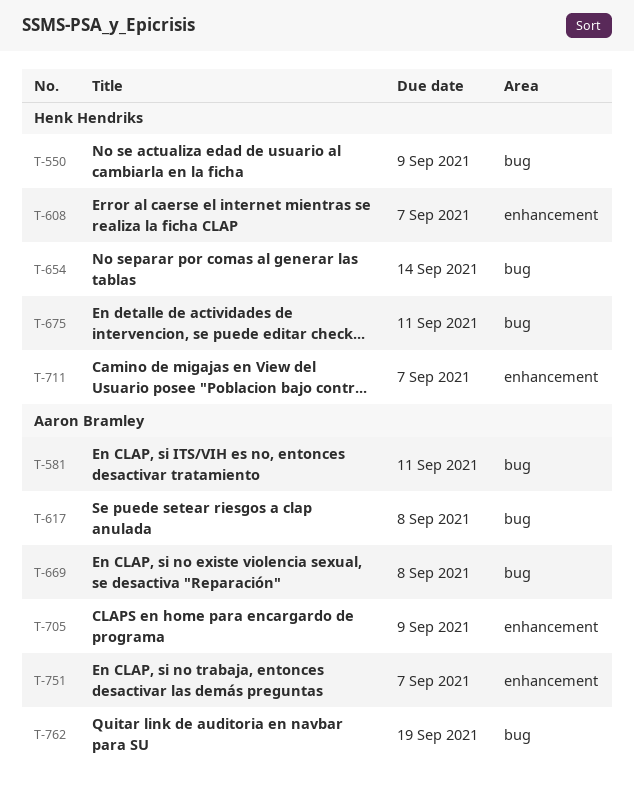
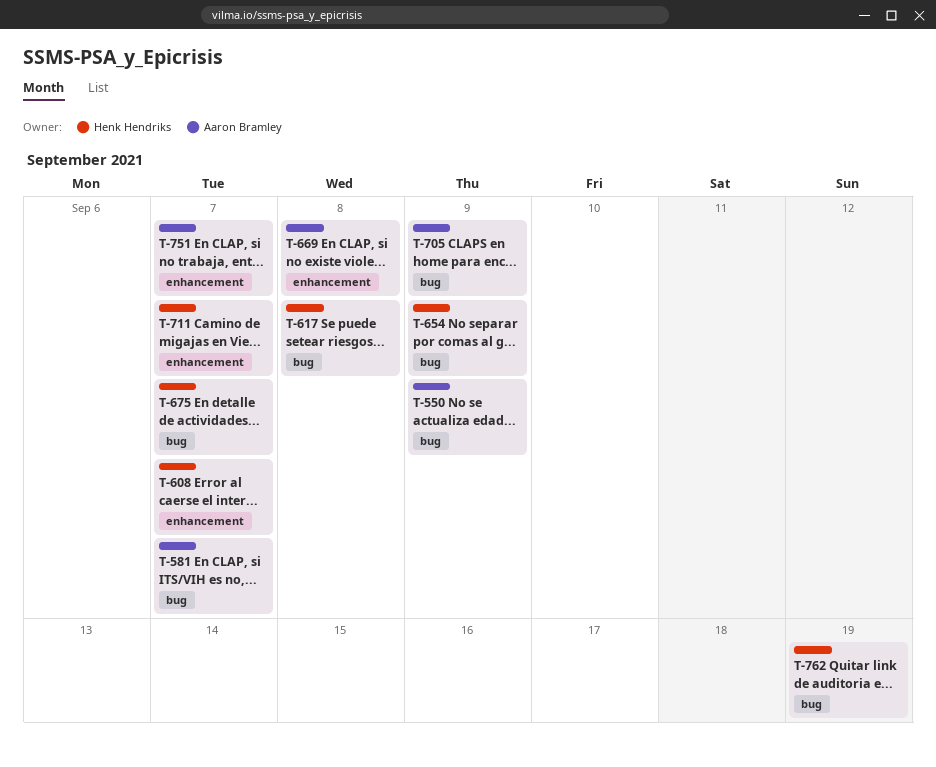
T-550, owner: Henk Hendriks -> Aaron Bramley
T-581, due: Sep 11 -> Sep 7
T-617, owner: Aaron Bramley -> Henk Hendriks
T-654, due: Sep 14 -> Sep 9
T-669, label: bug -> enhancement
T-675, due: Sep 11 -> Sep 7
T-705, label: enhancement -> bug
T-762, owner: Aaron Bramley -> Henk Hendriks

